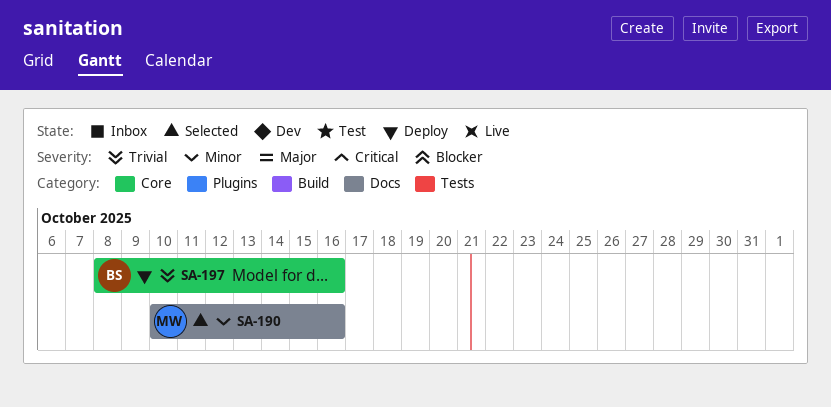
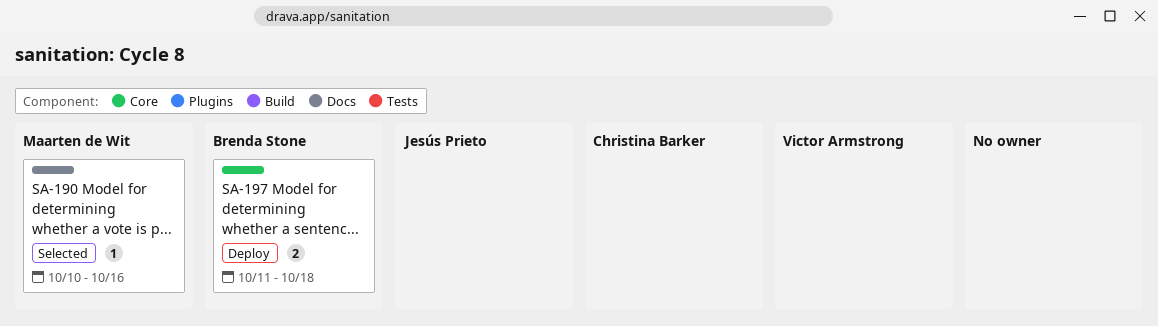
SA-197, start: Oct 8 -> Oct 11
SA-197, due: Oct 16 -> Oct 18

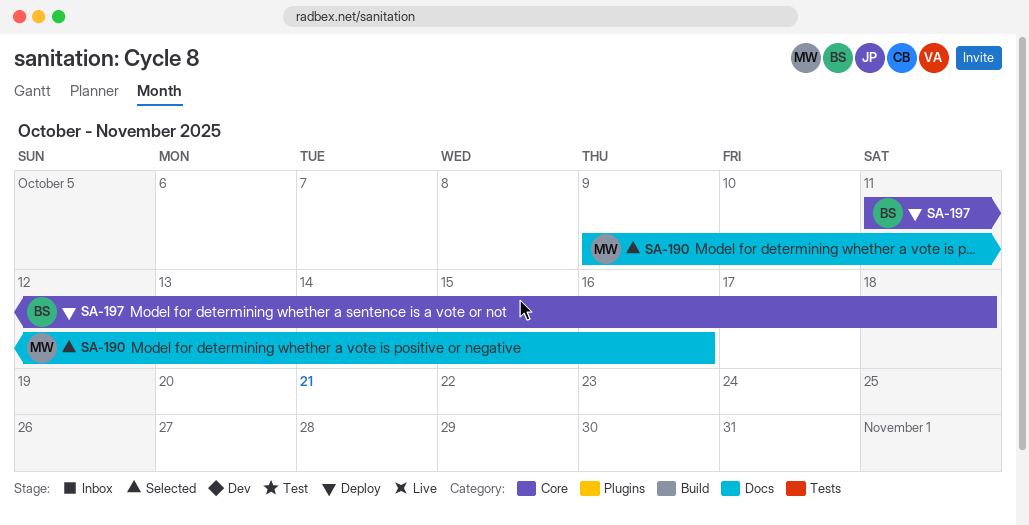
SA-190, start: Oct 10 -> Oct 9

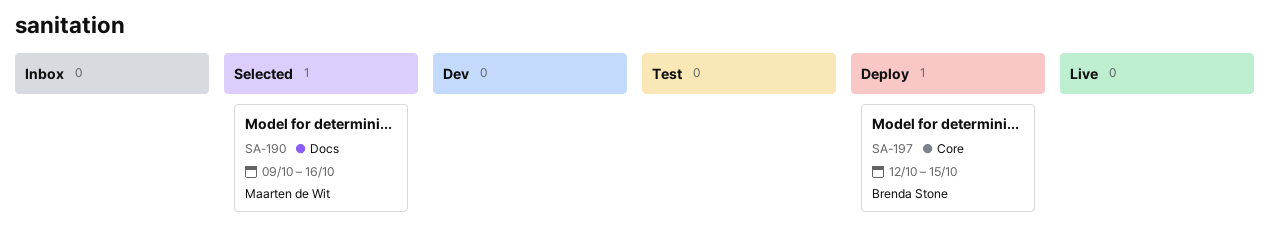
SA-197, start: Oct 11 -> Oct 12
SA-197, due: Oct 18 -> Oct 15

